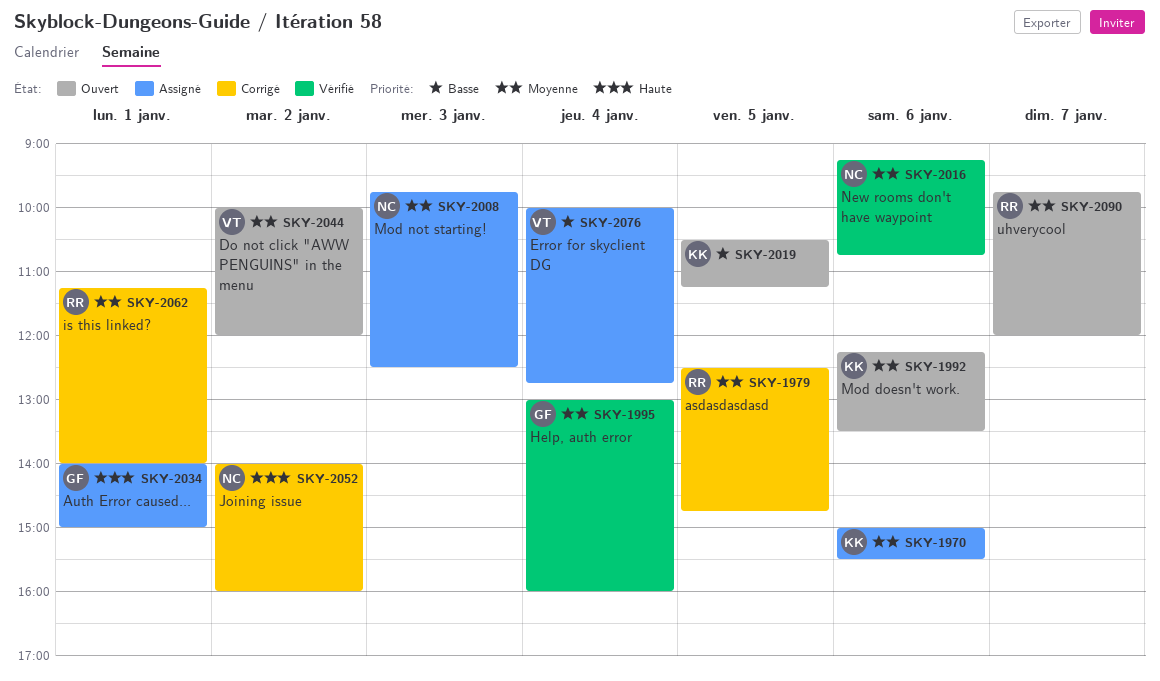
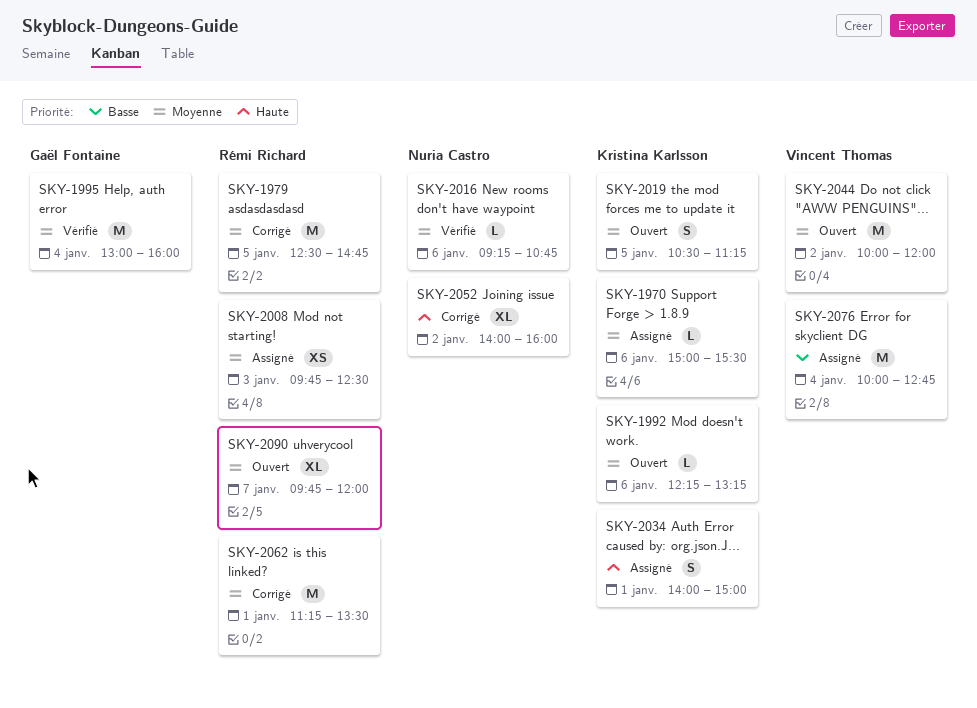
SKY-1992, ends: 13:30 -> 13:15
SKY-2008, owner: Nuria Castro -> Rémi Richard
SKY-2019, priority: Basse -> Moyenne
SKY-2034, owner: Gaël Fontaine -> Kristina Karlsson
SKY-2062, ends: 14:00 -> 13:30

